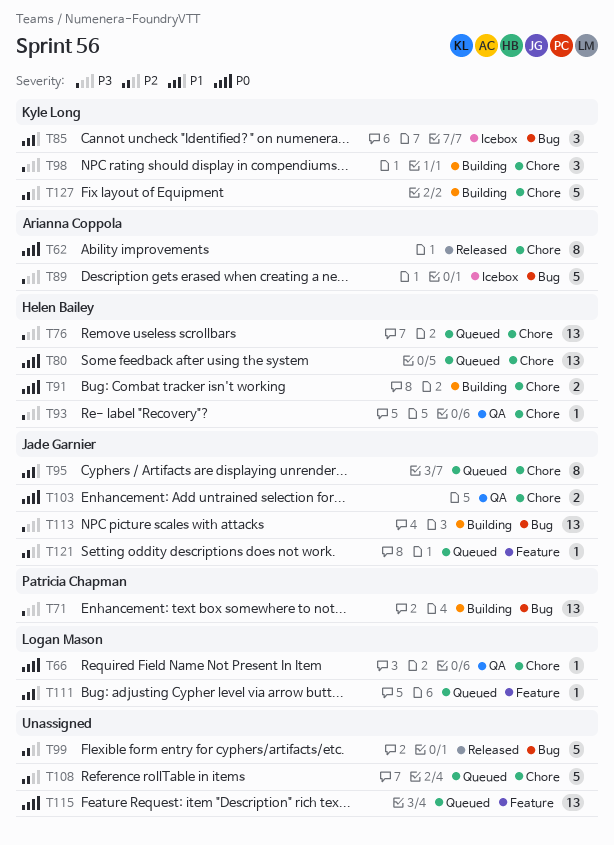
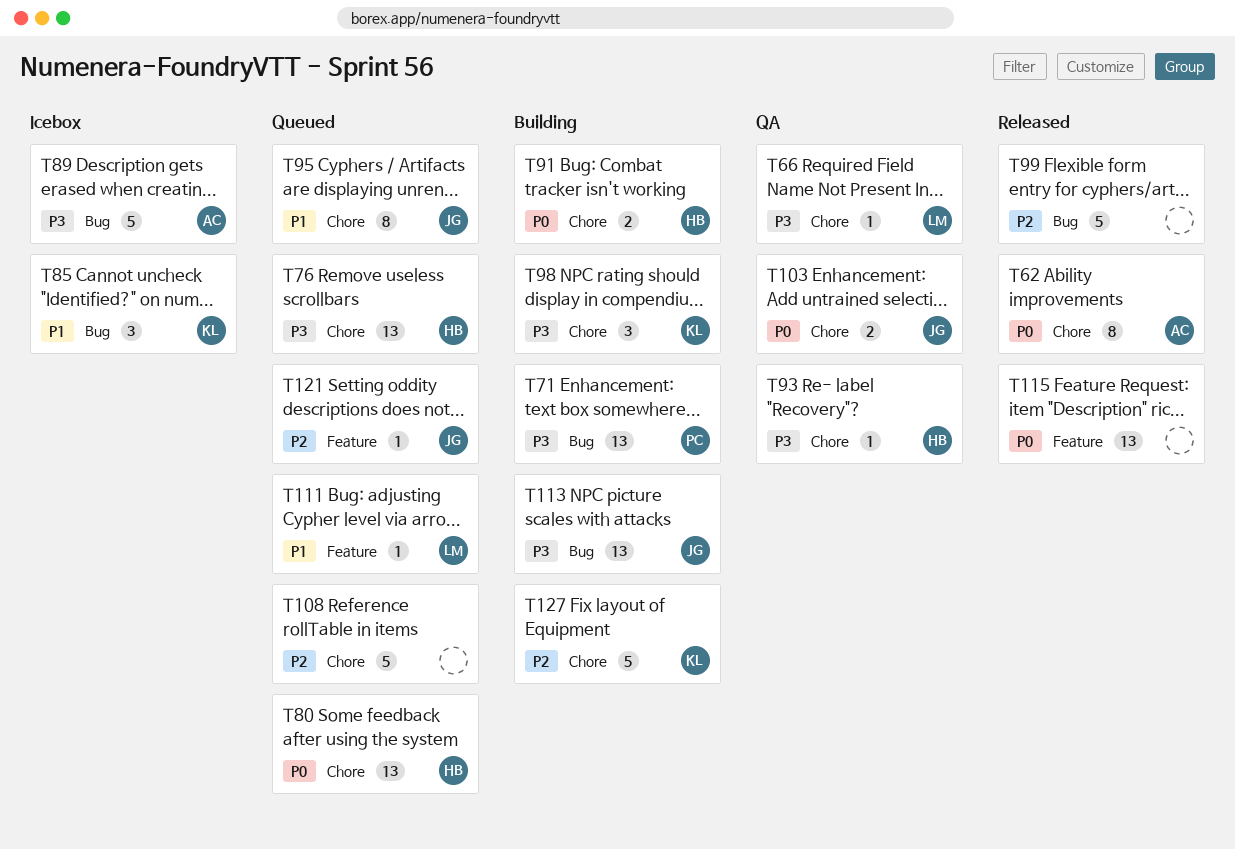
T66, priority: P0 -> P3
T115, status: Queued -> Released

